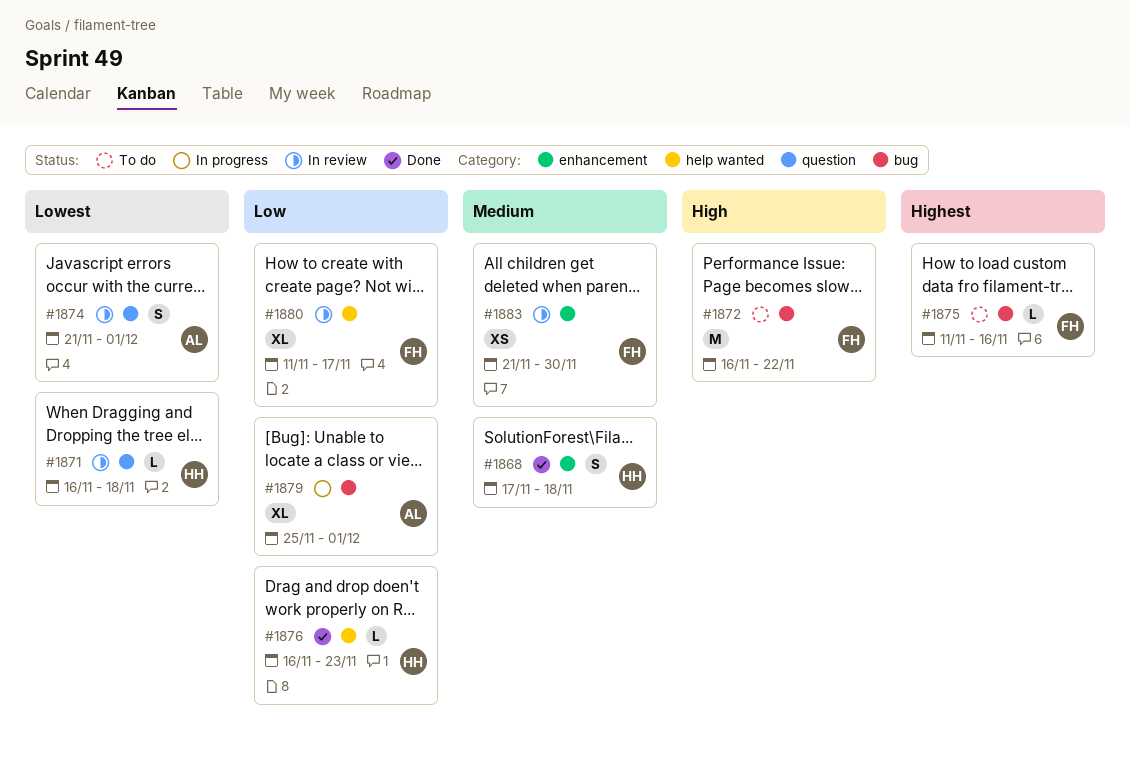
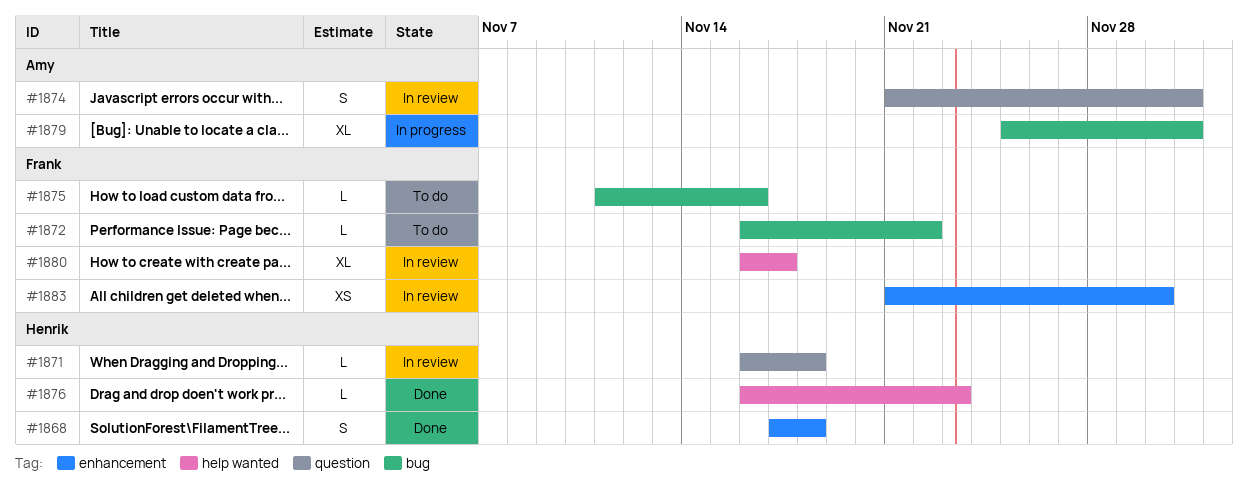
#1872, estimate: M -> L
#1880, start: Nov 11 -> Nov 16

